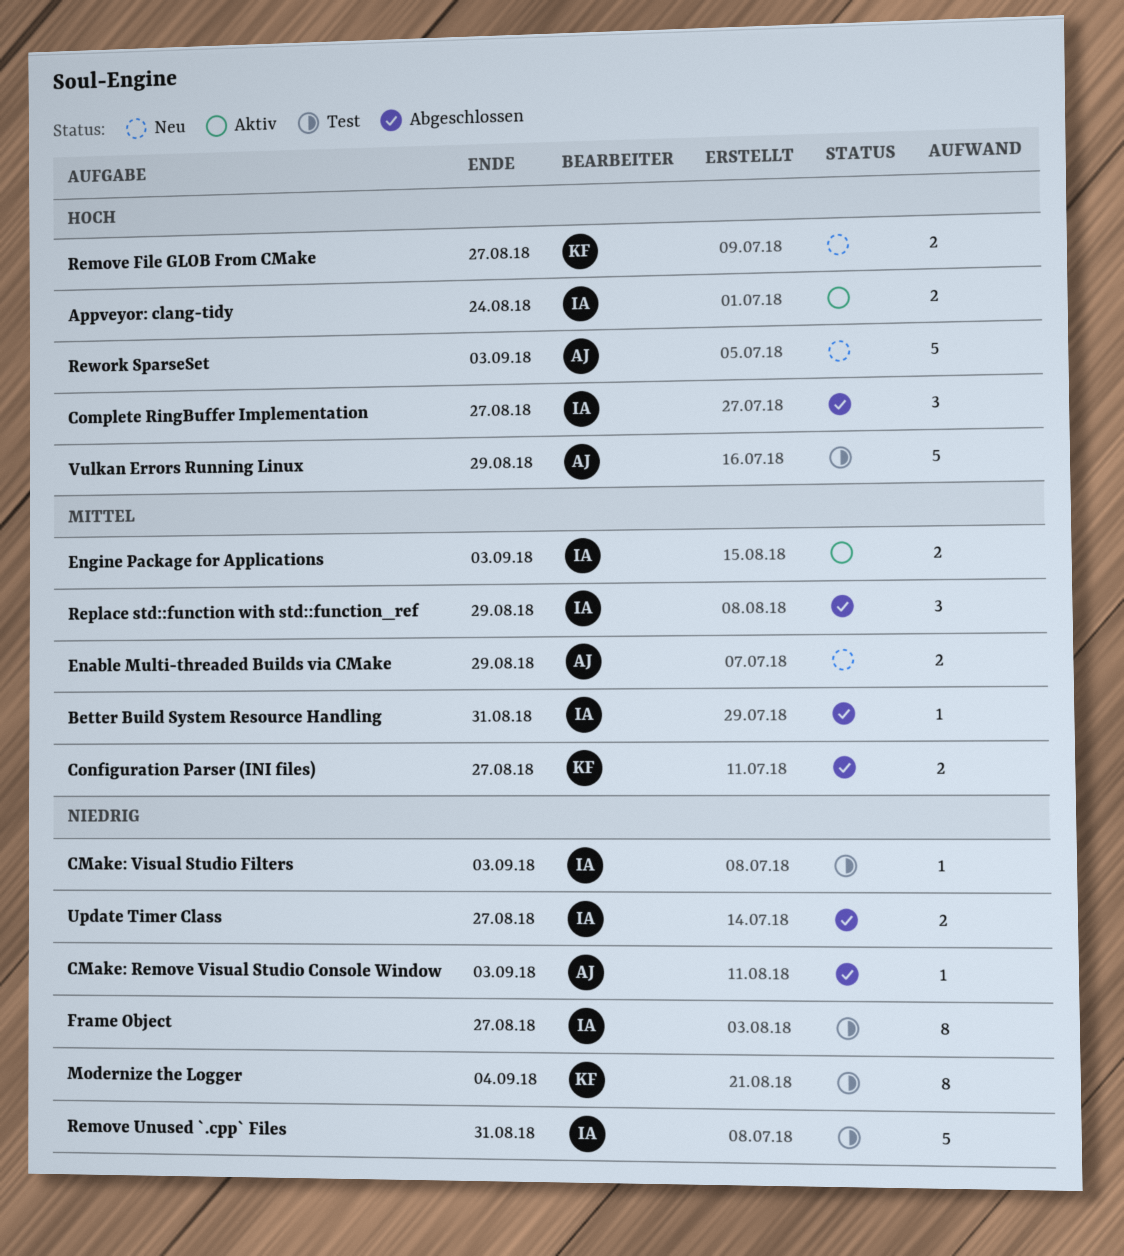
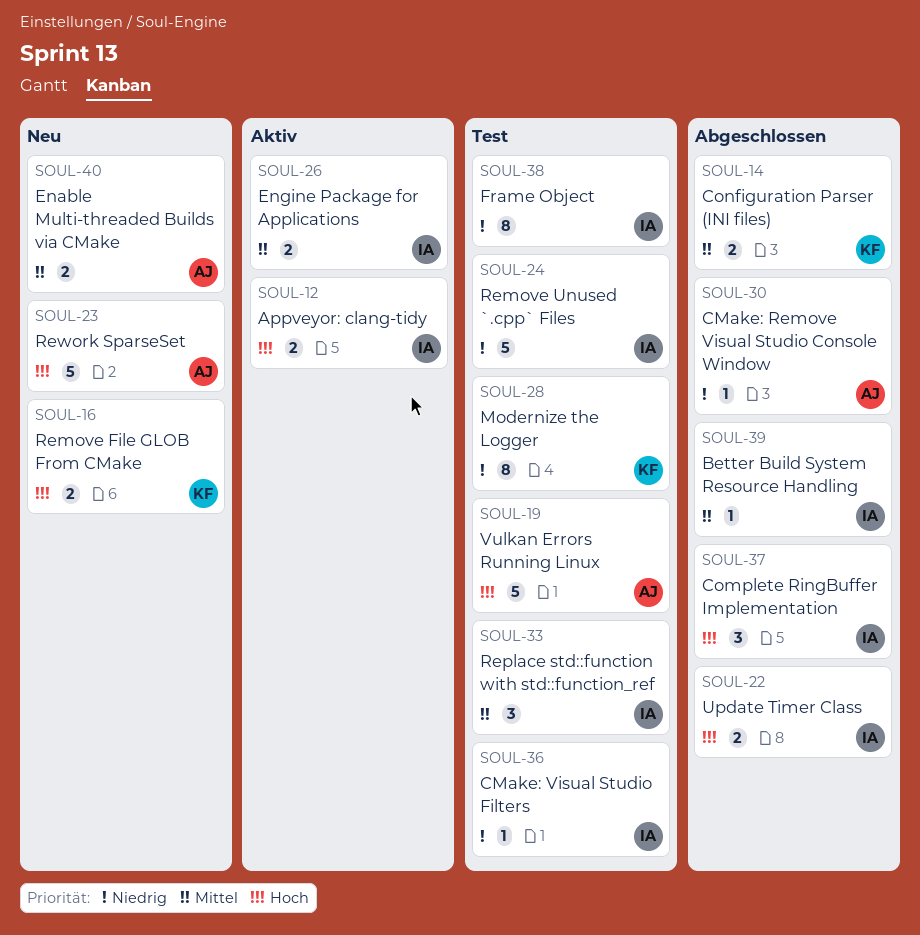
Replace std::function with std::function_ref, status: Abgeschlossen -> Test
Update Timer Class, priority: Niedrig -> Hoch

